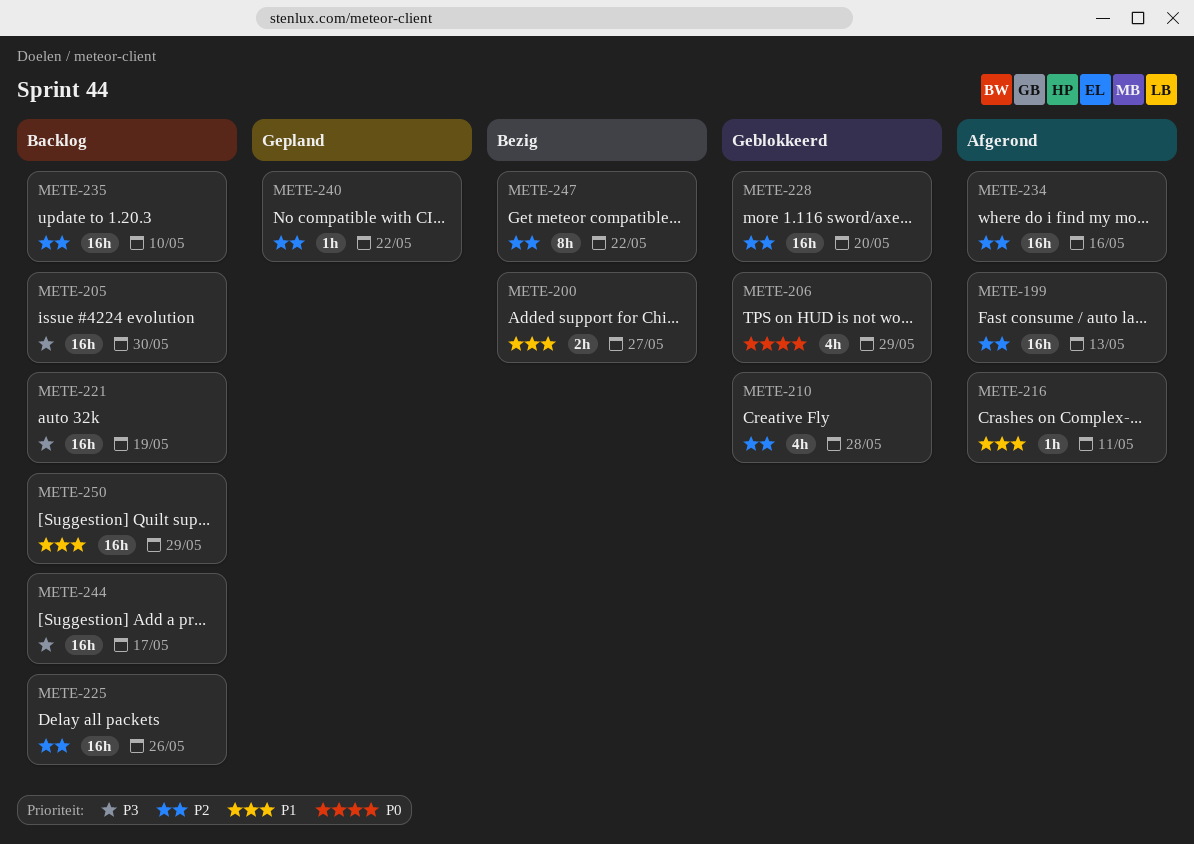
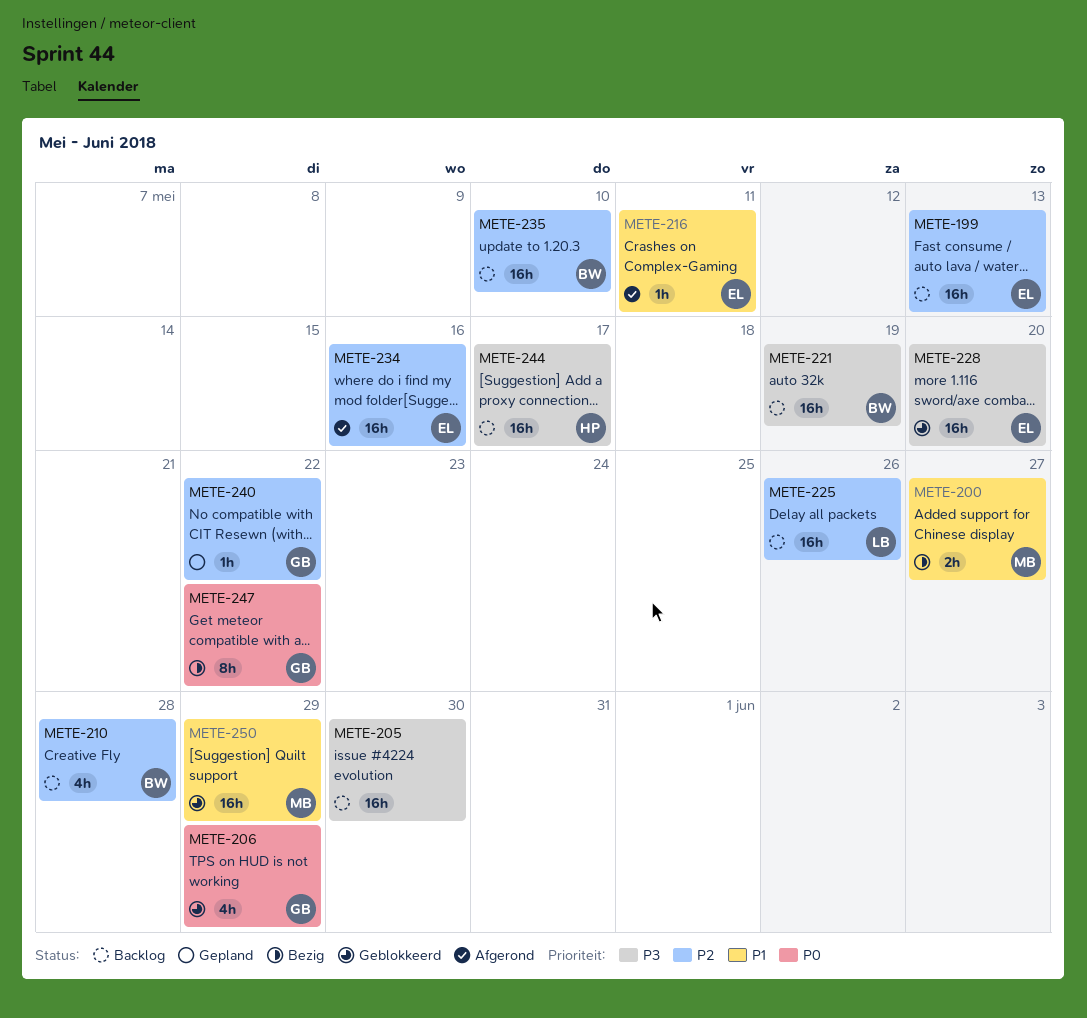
METE-199, status: Afgerond -> Backlog
METE-210, status: Geblokkeerd -> Backlog
METE-228, priority: P2 -> P3
METE-247, priority: P2 -> P0
METE-250, status: Backlog -> Geblokkeerd

